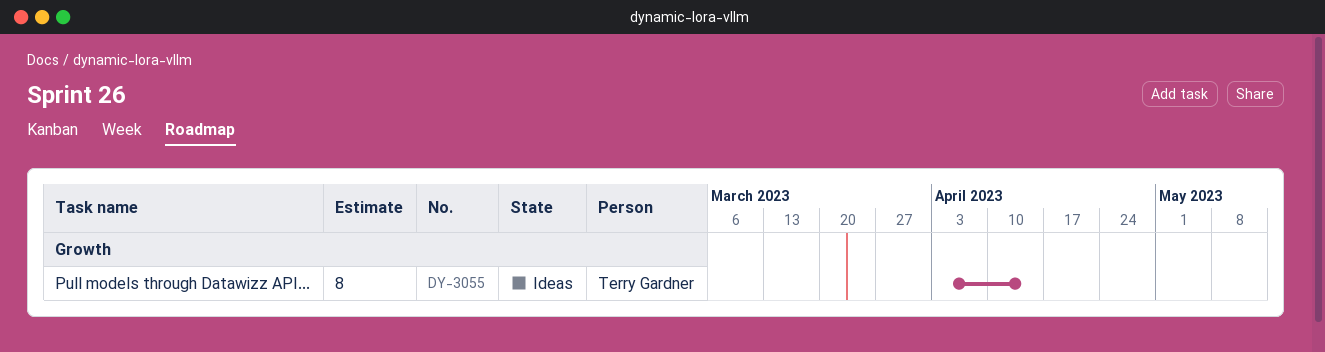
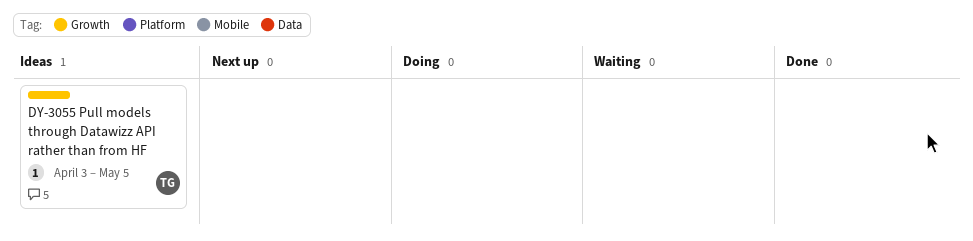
DY-3055, estimate: 8 -> 1
DY-3055, due: Apr 14 -> May 5

